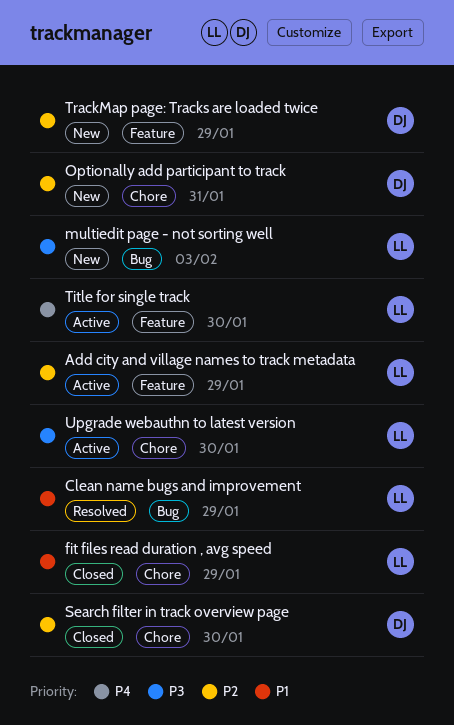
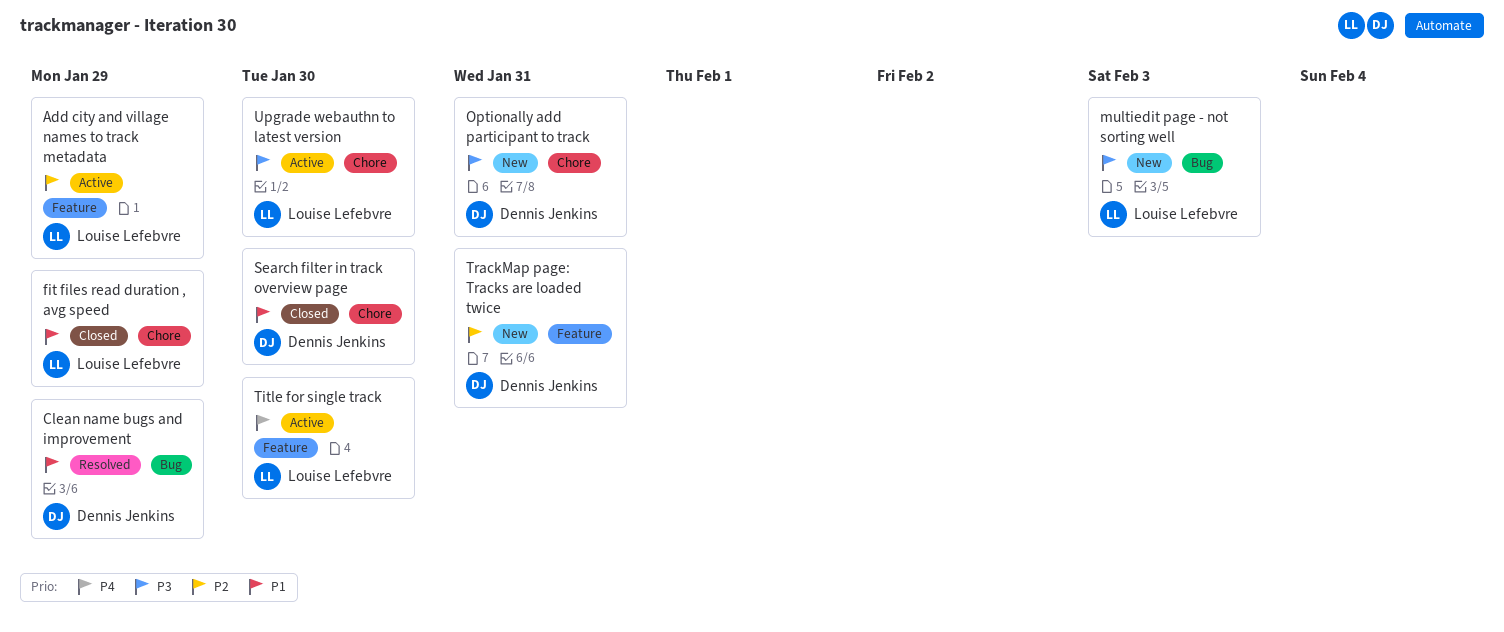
Clean name bugs and improvement, owner: Louise Lefebvre -> Dennis Jenkins
Optionally add participant to track, priority: P2 -> P3
Search filter in track overview page, priority: P2 -> P1
TrackMap page: Tracks are loaded twice, due: Jan 29 -> Jan 31

